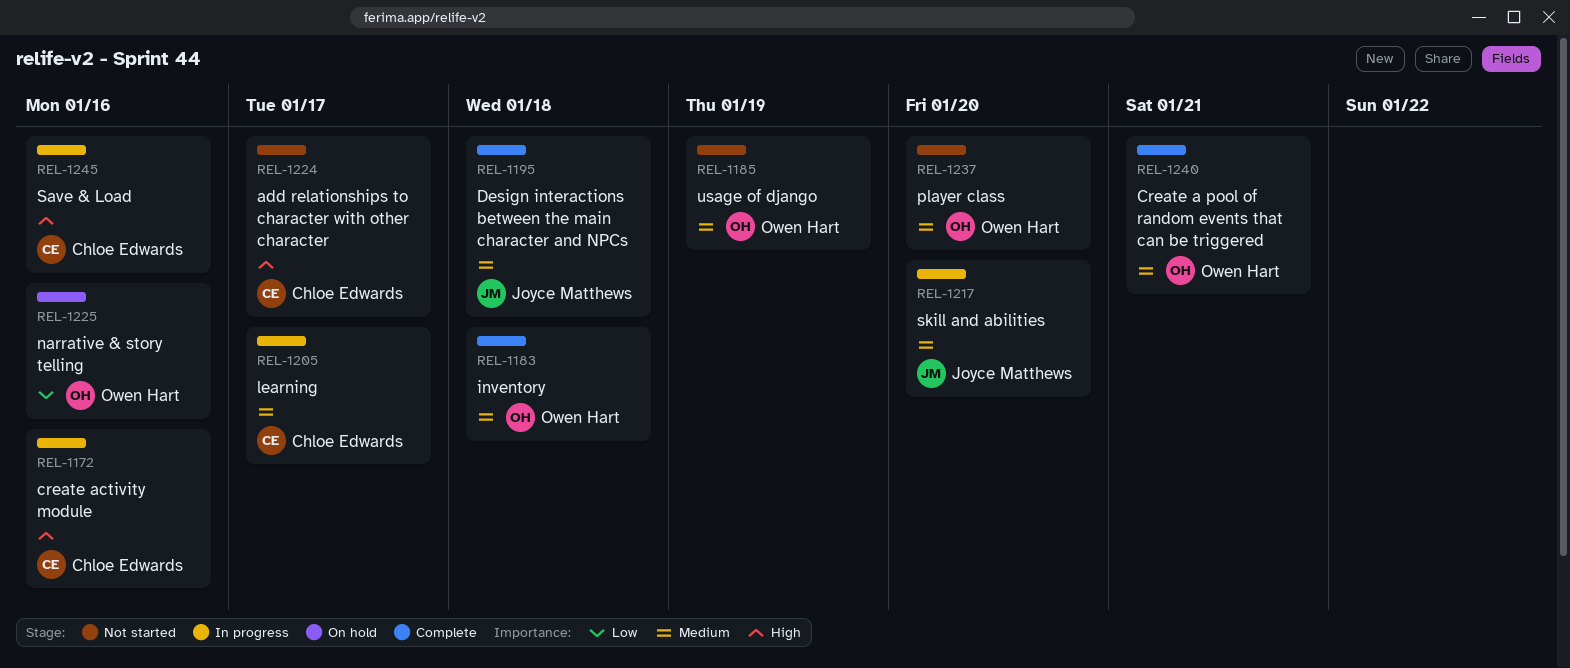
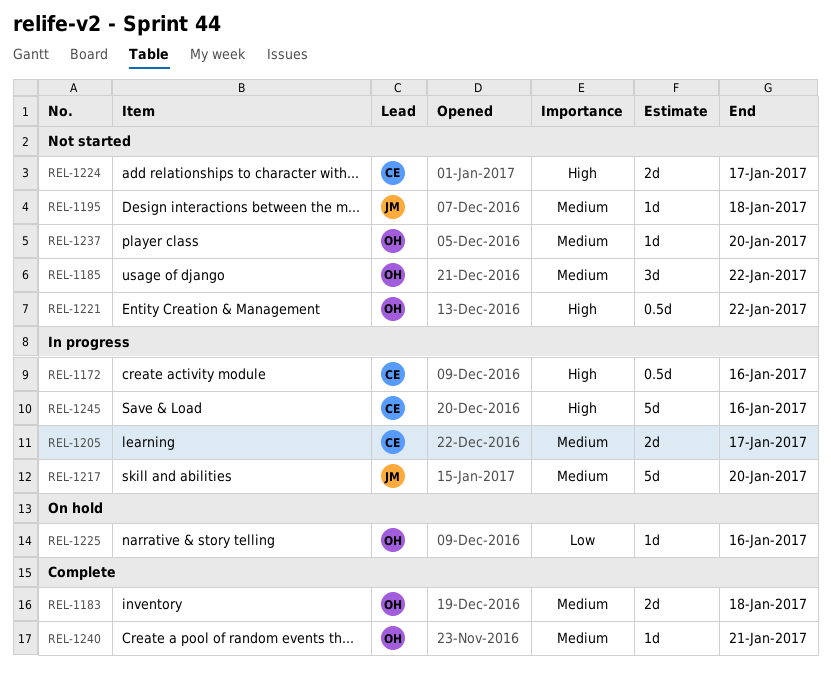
REL-1185, due: Jan 19 -> Jan 22
REL-1195, status: Complete -> Not started
REL-1221: none -> present

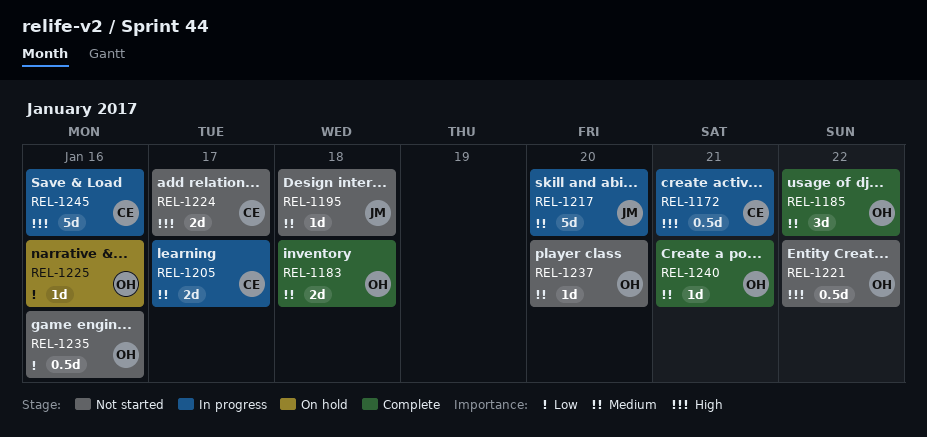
REL-1172, due: Jan 16 -> Jan 21
REL-1185, status: Not started -> Complete
REL-1235: none -> present

